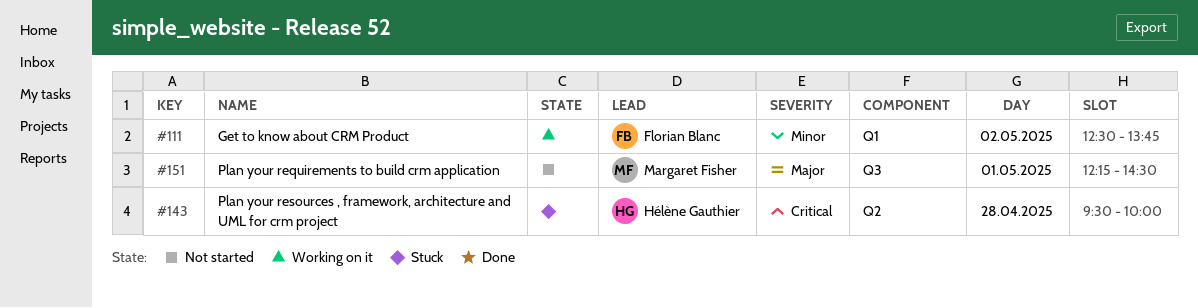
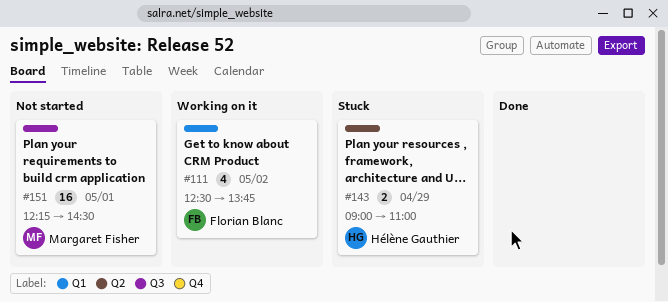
#143, day: Apr 28 -> Apr 29
#143, begins: 09:30 -> 09:00
#143, ends: 10:00 -> 11:00

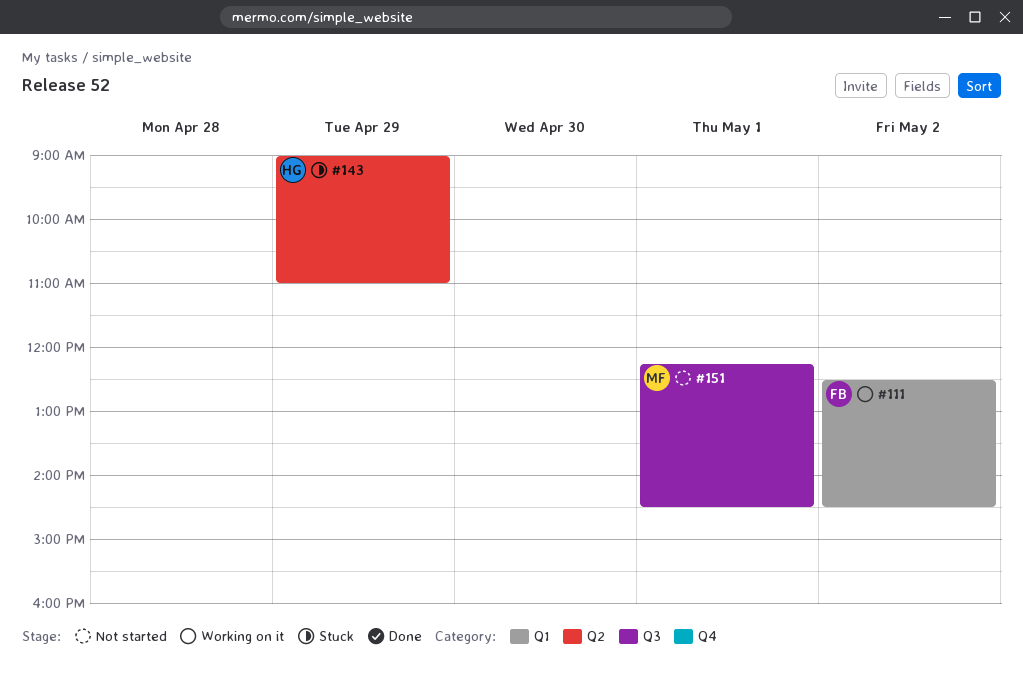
#111, ends: 13:45 -> 14:30

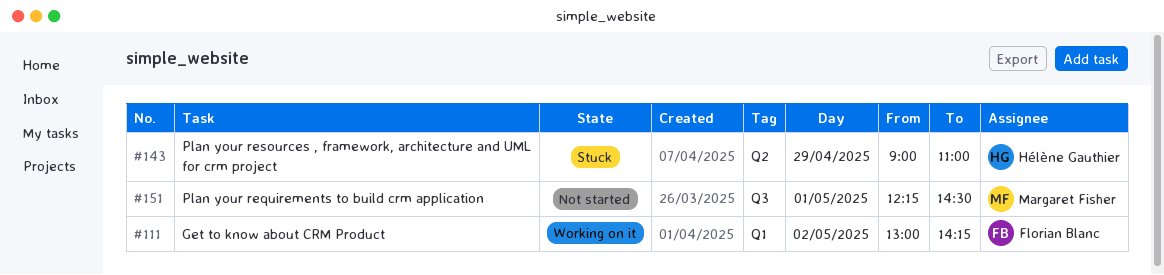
#111, begins: 12:30 -> 13:00
#111, ends: 14:30 -> 14:15

